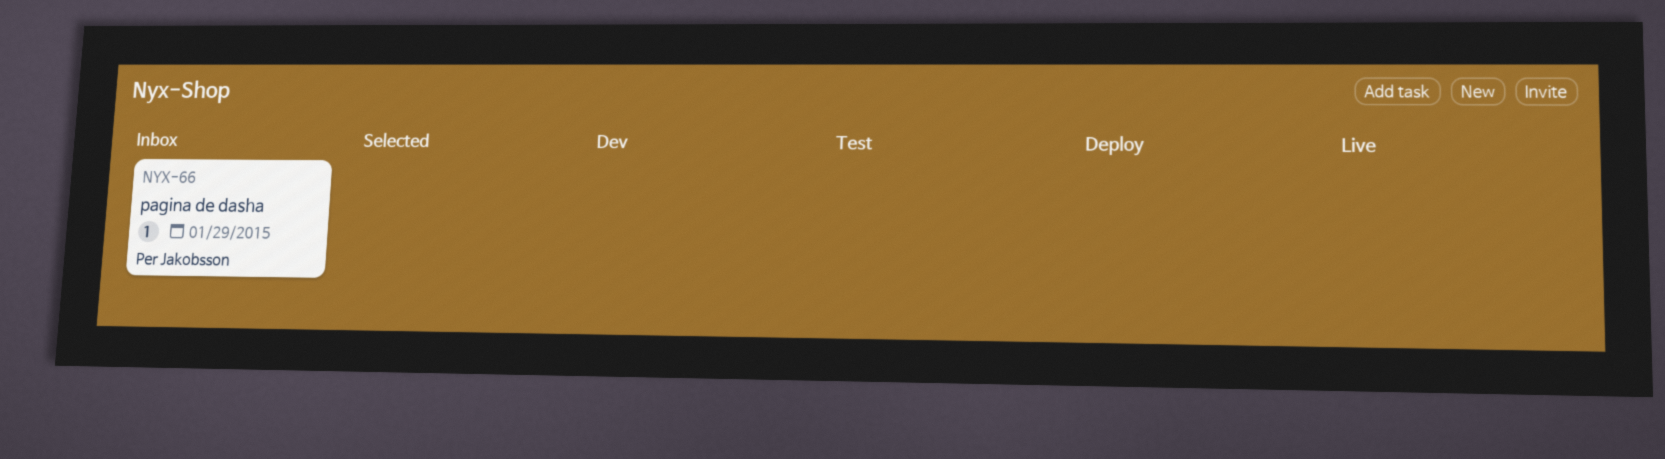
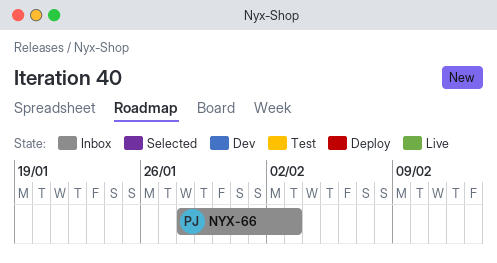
NYX-66, due: Jan 29 -> Feb 3

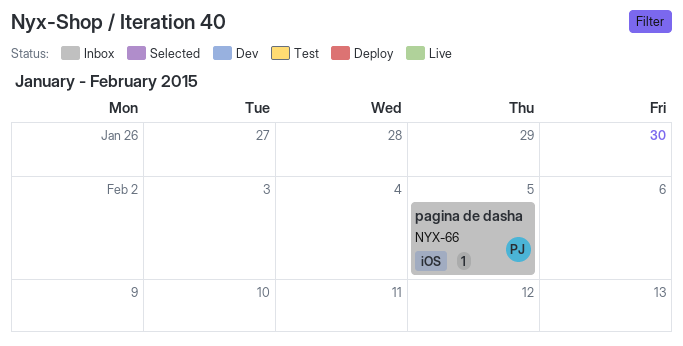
NYX-66, due: Feb 3 -> Feb 5

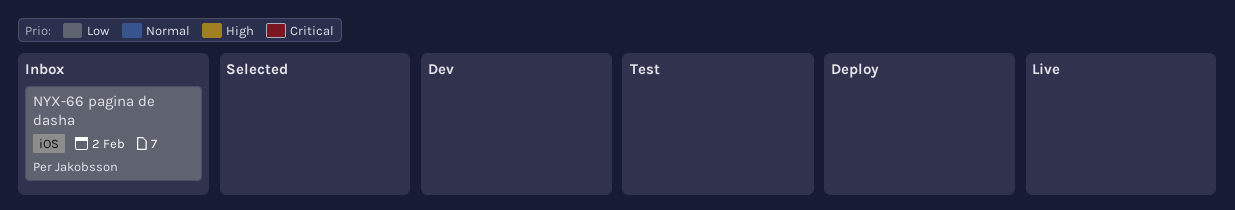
NYX-66, due: Feb 5 -> Feb 2

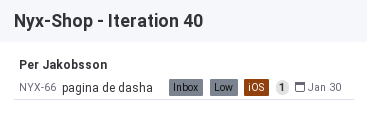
NYX-66, due: Feb 2 -> Jan 30

